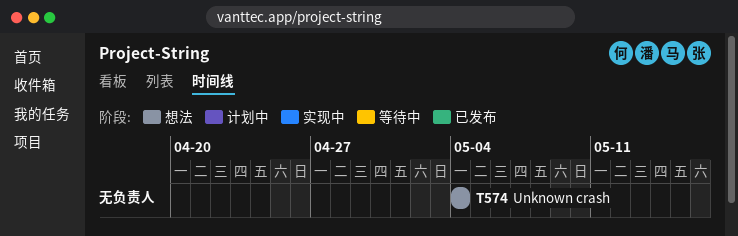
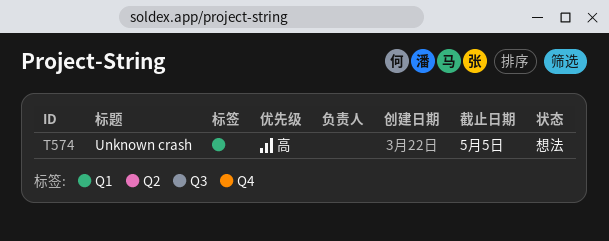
T574, due: May 4 -> May 5

